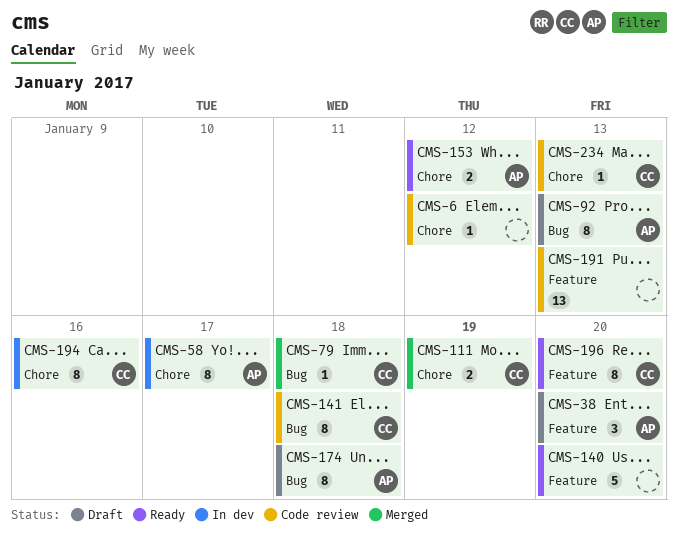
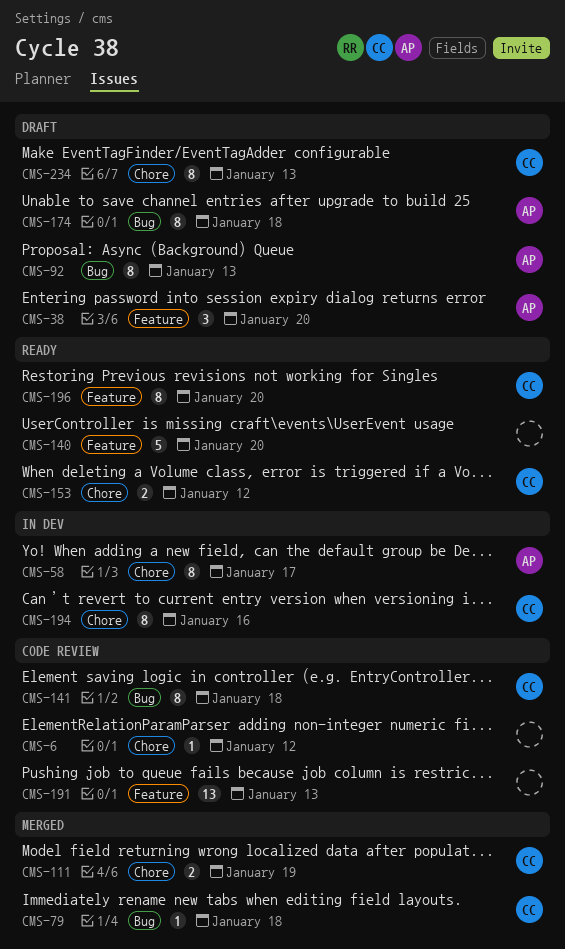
CMS-153, owner: AP -> CC
CMS-234, status: Code review -> Draft
CMS-234, estimate: 1 -> 8

